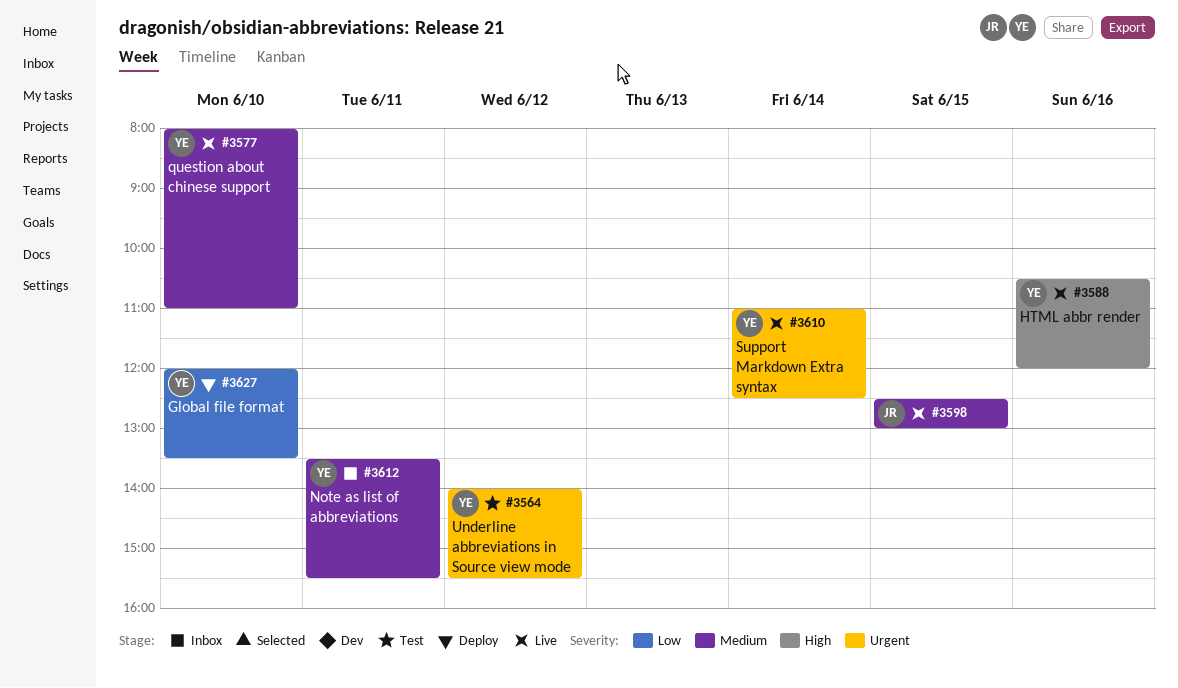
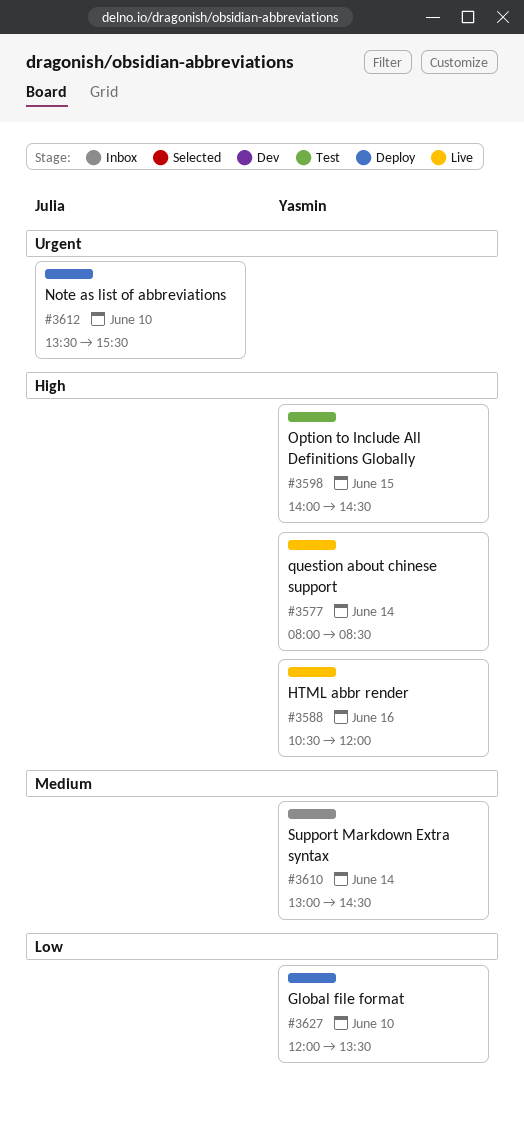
#3564: present -> none
#3577, priority: Medium -> High
#3577, day: Jun 10 -> Jun 14
#3577, ends: 11:00 -> 08:30
#3598, status: Live -> Test
#3598, owner: Julia -> Yasmin
#3598, priority: Medium -> High
#3598, begins: 12:30 -> 14:00
#3598, ends: 13:00 -> 14:30
#3610, status: Live -> Inbox
#3610, priority: Urgent -> Medium
#3610, begins: 11:00 -> 13:00
#3610, ends: 12:30 -> 14:30
#3612, status: Inbox -> Deploy
#3612, owner: Yasmin -> Julia
#3612, priority: Medium -> Urgent
#3612, day: Jun 11 -> Jun 10

